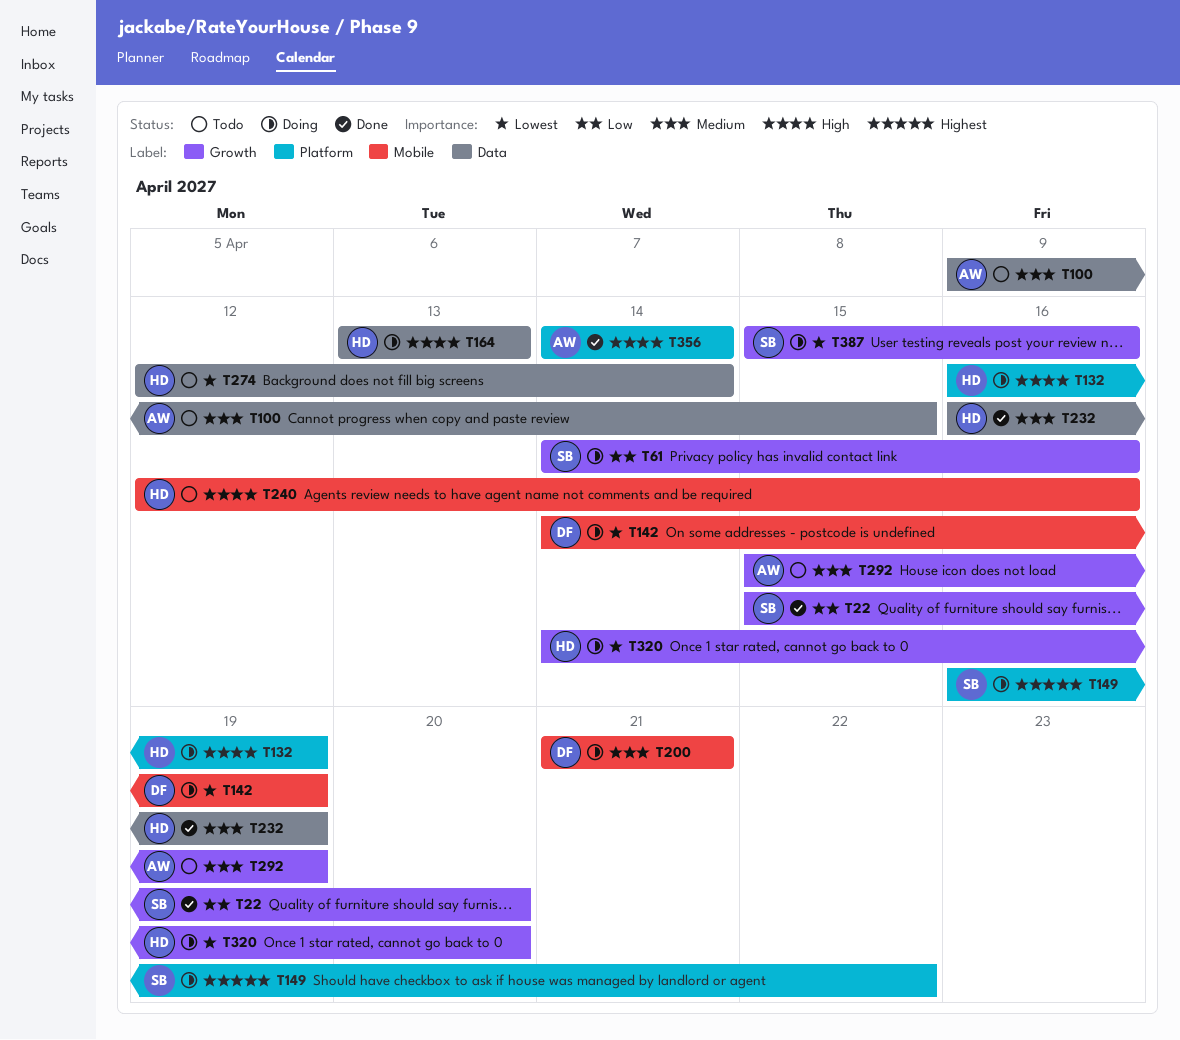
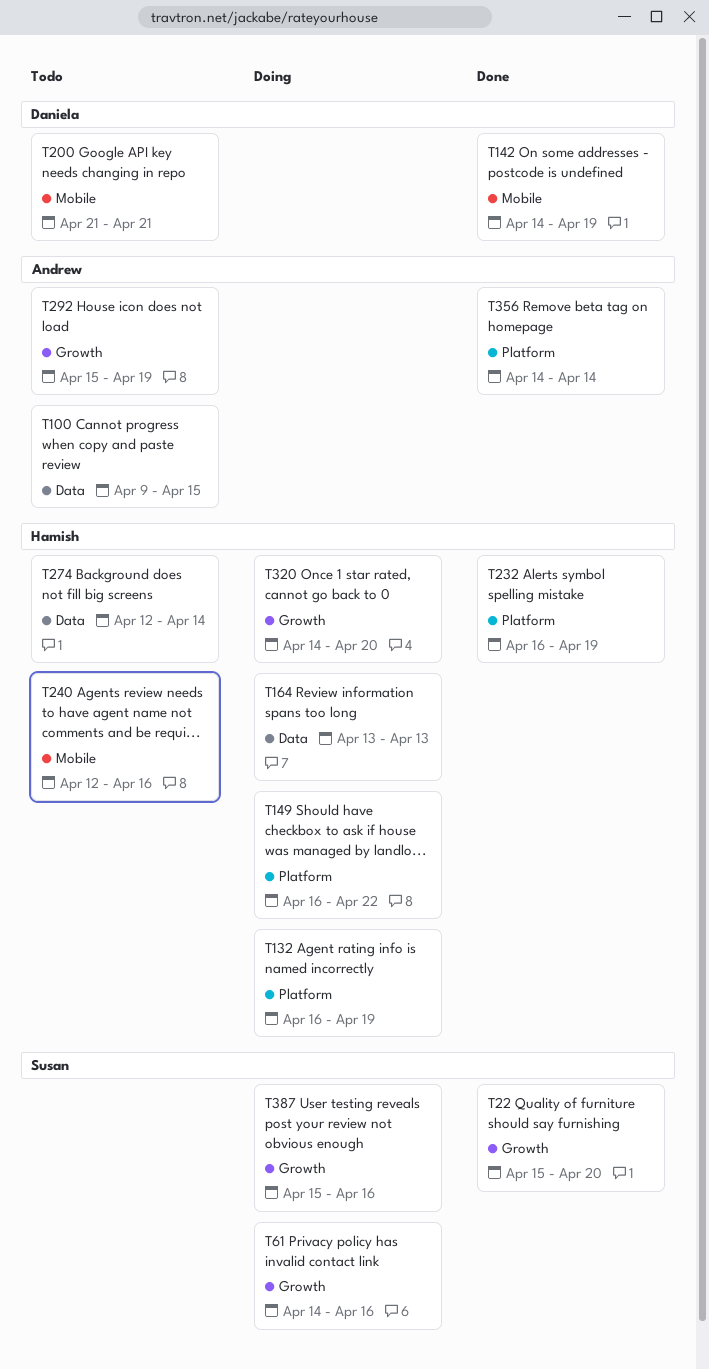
T142, status: Doing -> Done
T149, owner: Susan -> Hamish
T200, status: Doing -> Todo
T232, label: Data -> Platform

